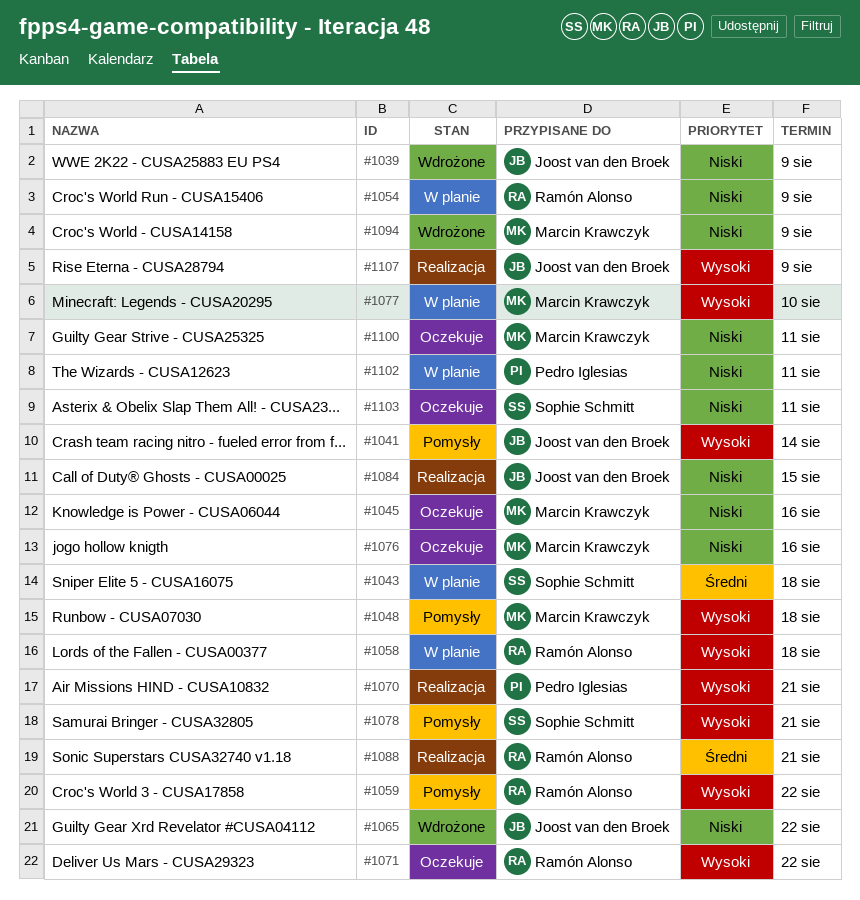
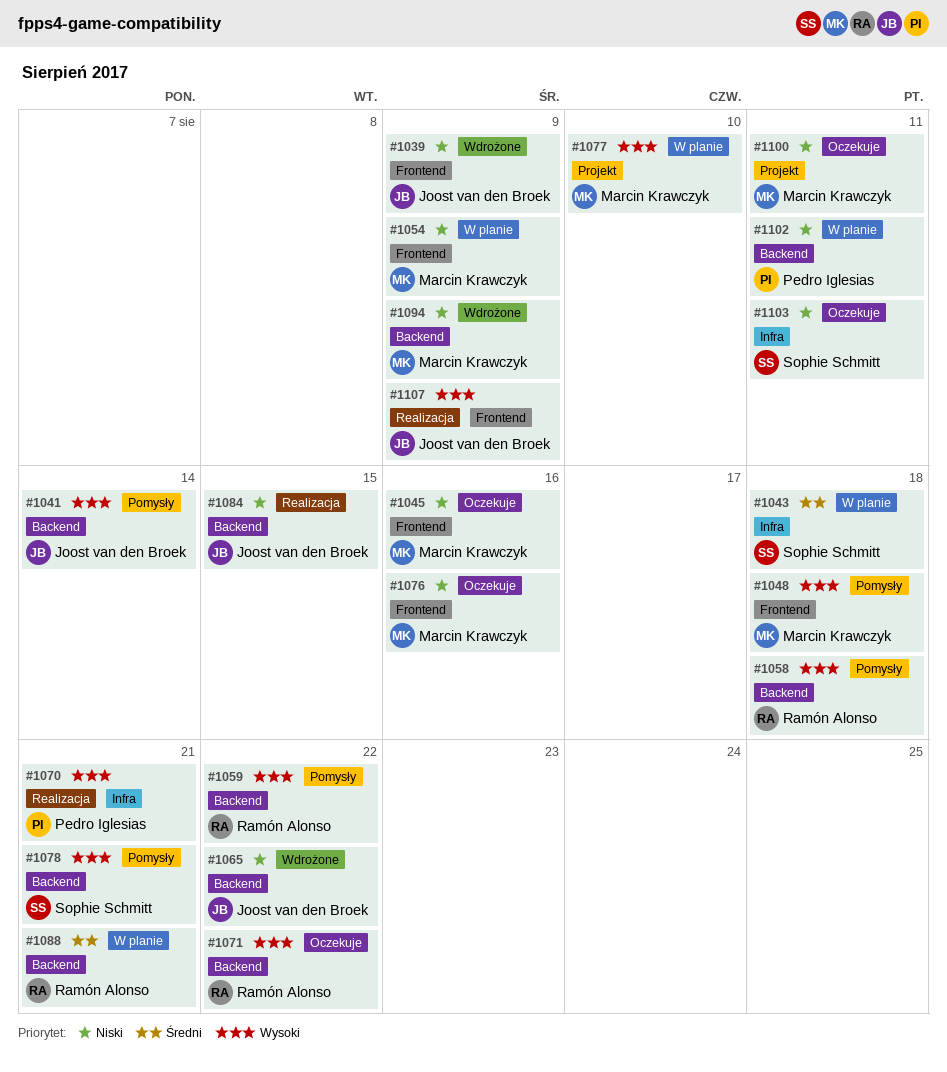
#1054, owner: Ramón Alonso -> Marcin Krawczyk
#1058, status: W planie -> Pomysły
#1088, status: Realizacja -> W planie

